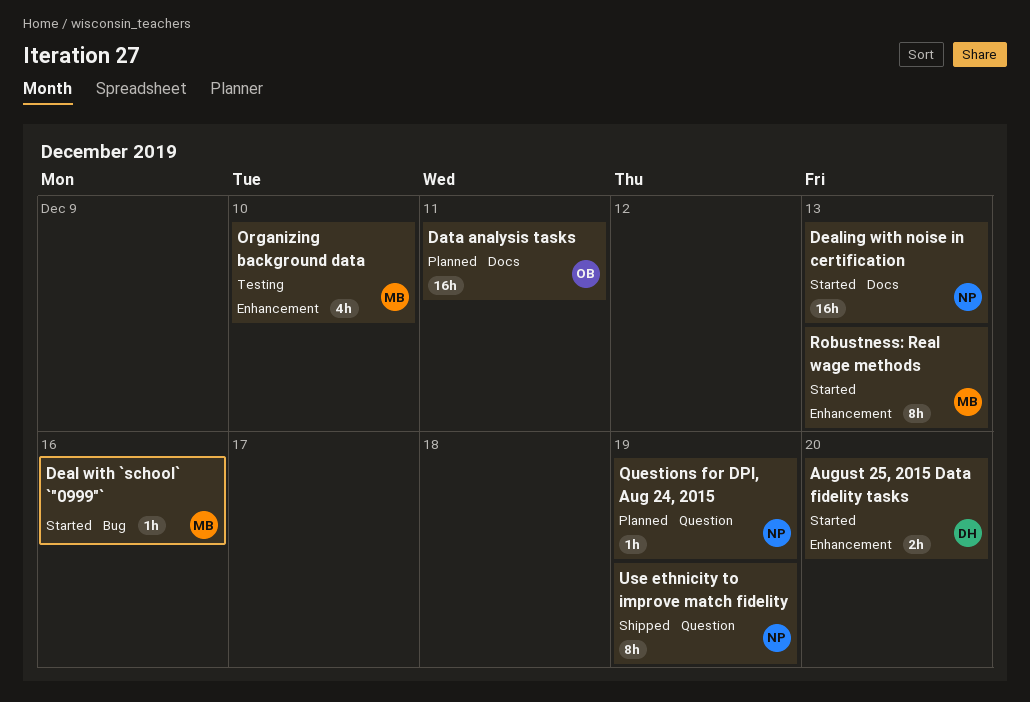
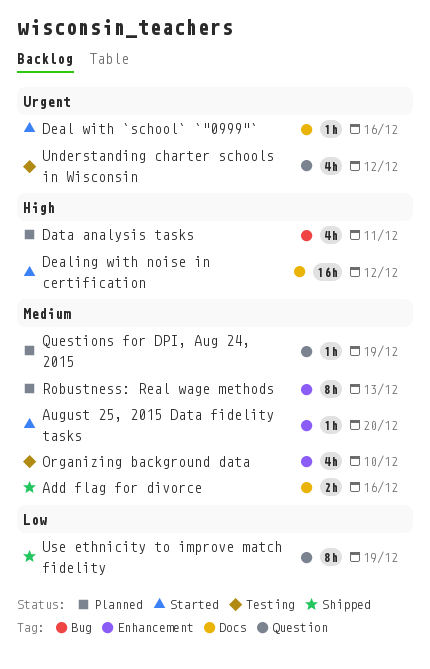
Add flag for divorce: none -> present
August 25, 2015 Data fidelity tasks, estimate: 2h -> 1h
Data analysis tasks, label: Docs -> Bug
Data analysis tasks, estimate: 16h -> 4h
Deal with `school` `"0999"`, label: Bug -> Docs
Dealing with noise in certification, due: Dec 13 -> Dec 12
Robustness: Real wage methods, status: Started -> Planned
Understanding charter schools in Wisconsin: none -> present

